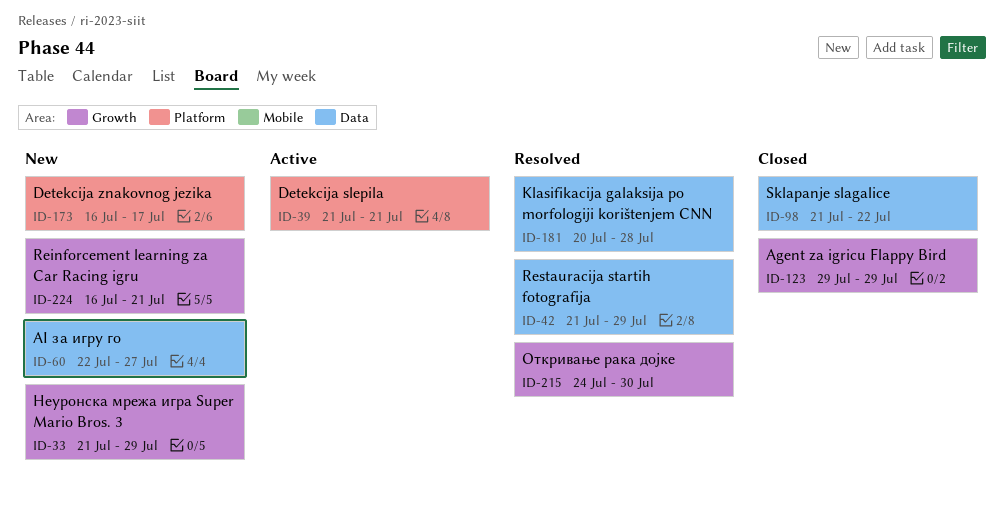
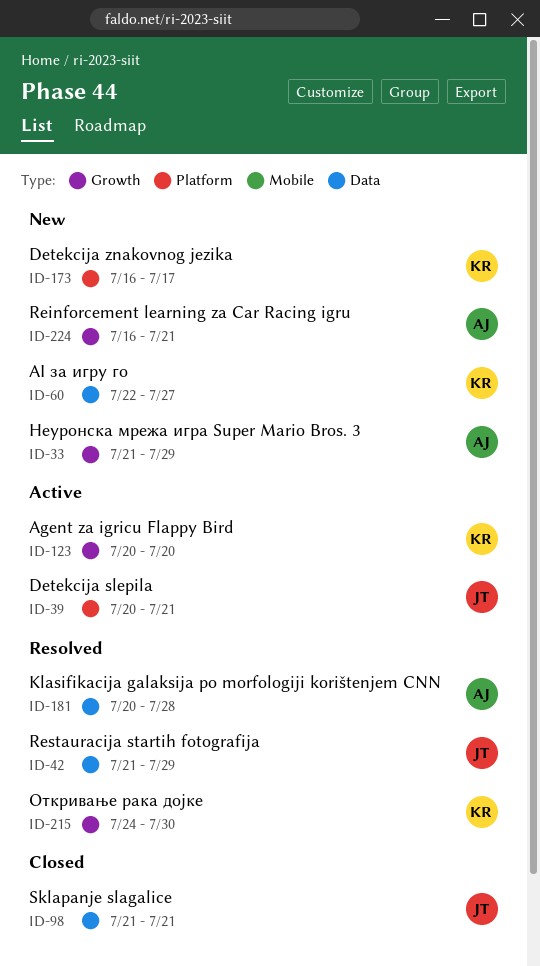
ID-39, start: Jul 21 -> Jul 20
ID-98, due: Jul 22 -> Jul 21
ID-123, status: Closed -> Active
ID-123, start: Jul 29 -> Jul 20
ID-123, due: Jul 29 -> Jul 20

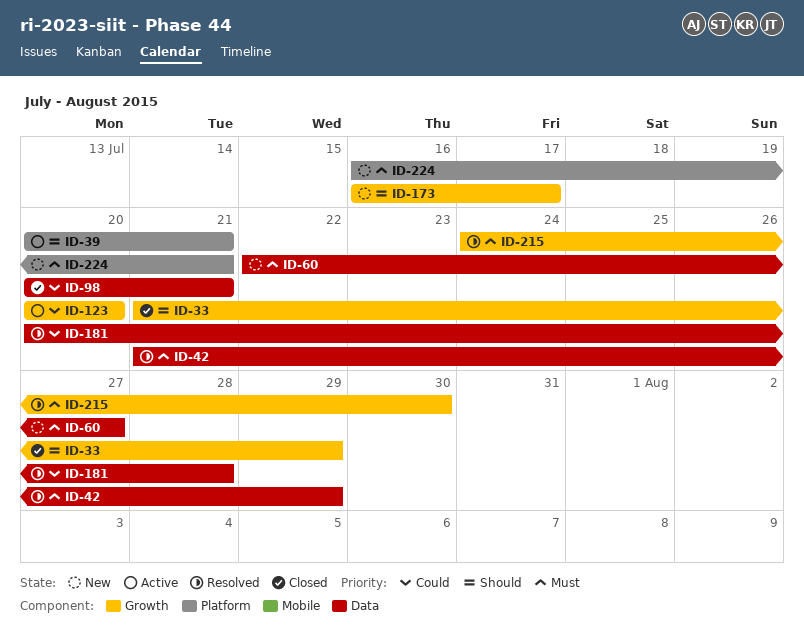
ID-33, status: New -> Closed
ID-98, start: Jul 21 -> Jul 20
ID-173, label: Platform -> Growth
ID-224, label: Growth -> Platform

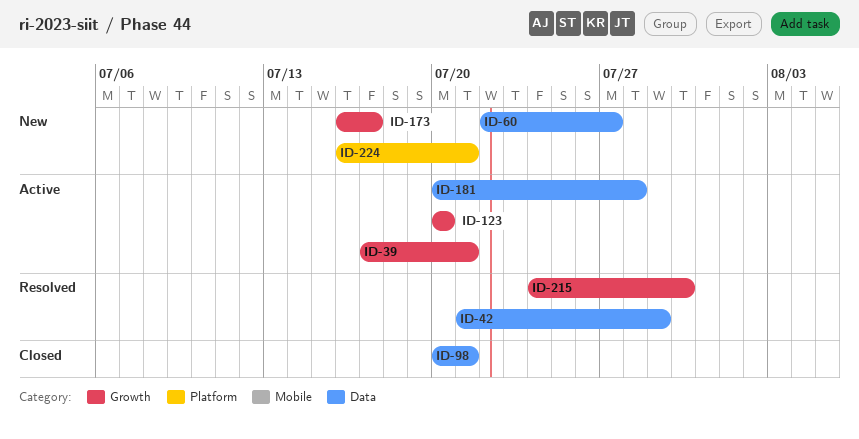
ID-33: present -> none
ID-39, label: Platform -> Growth
ID-39, start: Jul 20 -> Jul 17
ID-181, status: Resolved -> Active

